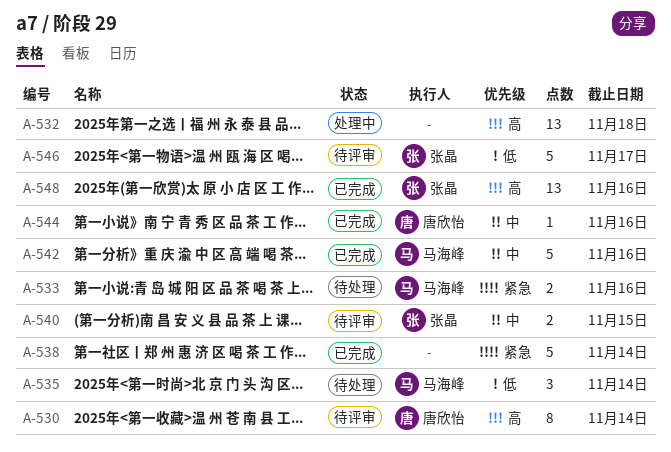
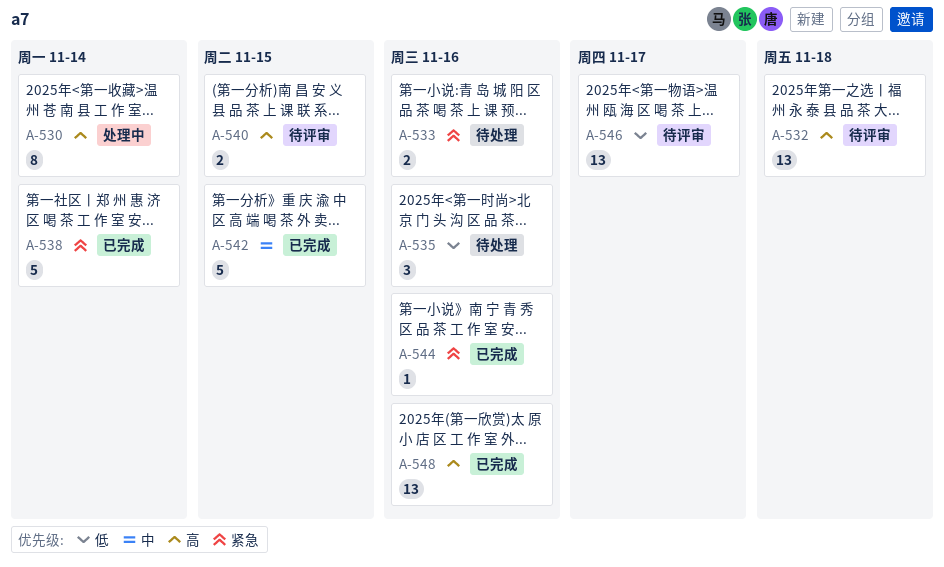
A-530, status: 待评审 -> 处理中
A-532, status: 处理中 -> 待评审
A-535, due: Nov 14 -> Nov 16
A-540, priority: 中 -> 高
A-542, due: Nov 16 -> Nov 15
A-544, priority: 中 -> 紧急
A-546, estimate: 5 -> 13

